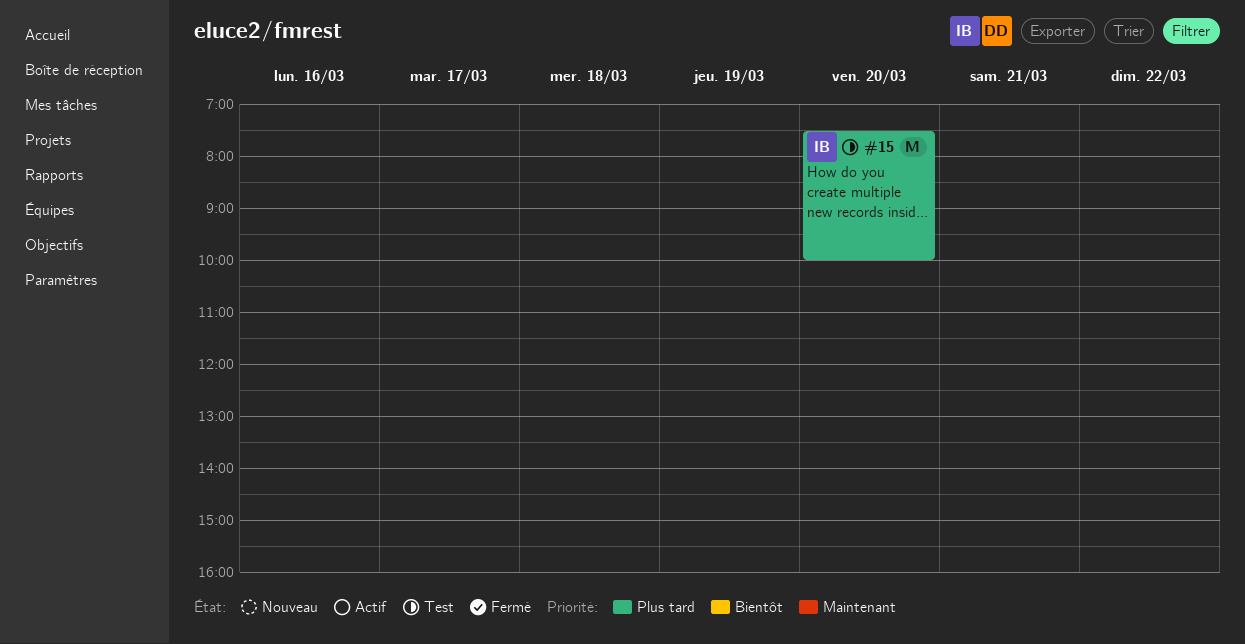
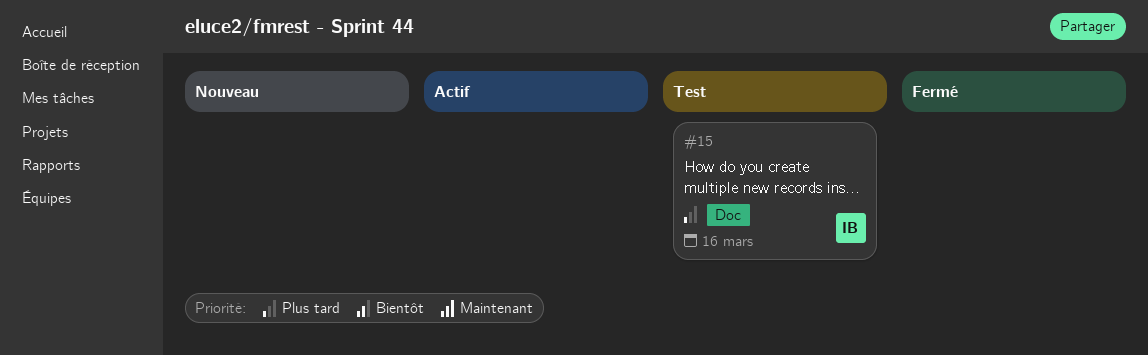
#15, day: Mar 20 -> Mar 16

